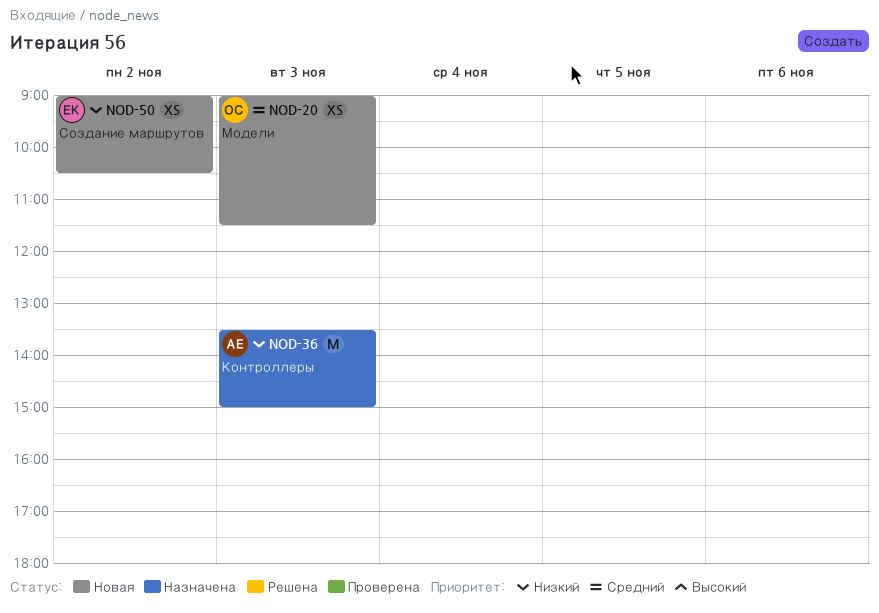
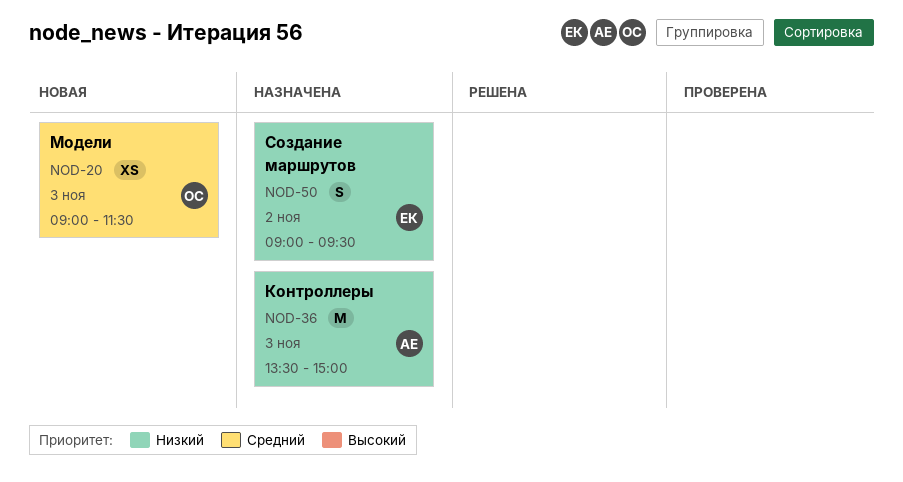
NOD-50, status: Новая -> Назначена
NOD-50, estimate: XS -> S
NOD-50, ends: 10:30 -> 09:30

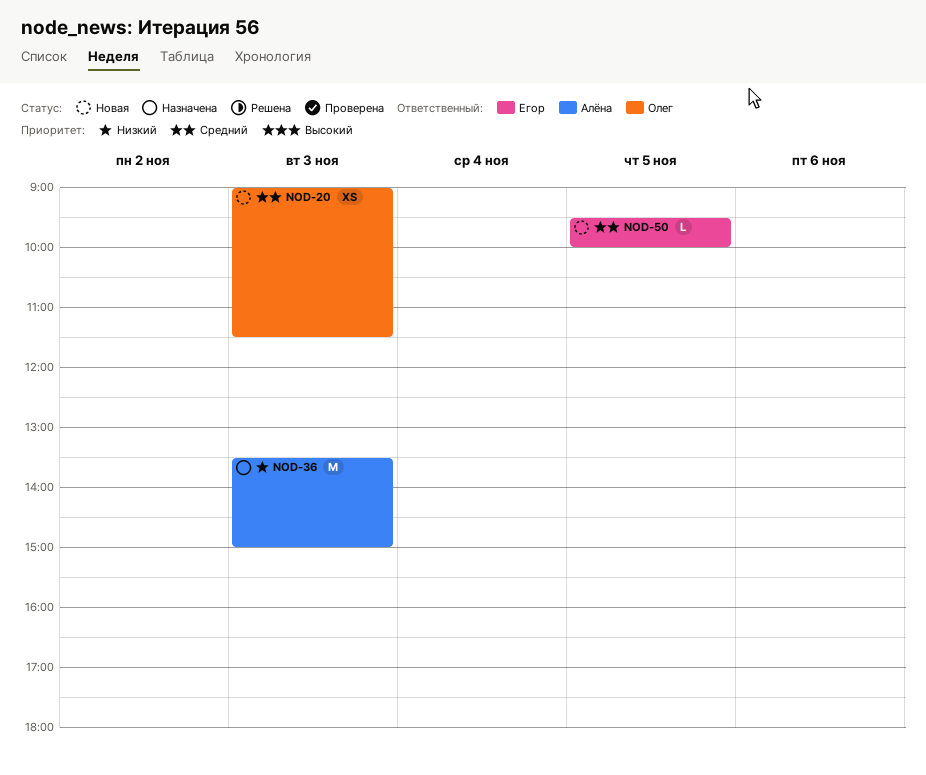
NOD-50, status: Назначена -> Новая
NOD-50, priority: Низкий -> Средний
NOD-50, estimate: S -> L
NOD-50, day: Nov 2 -> Nov 5
NOD-50, begins: 09:00 -> 09:30
NOD-50, ends: 09:30 -> 10:00

